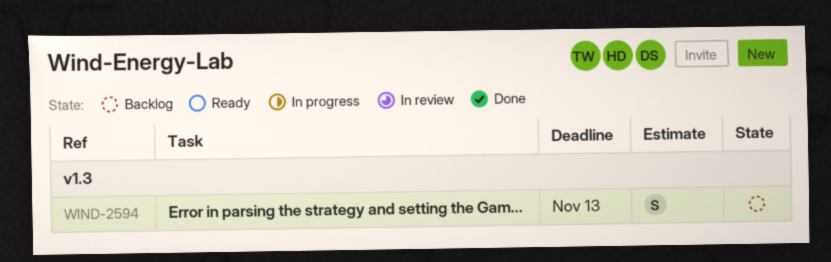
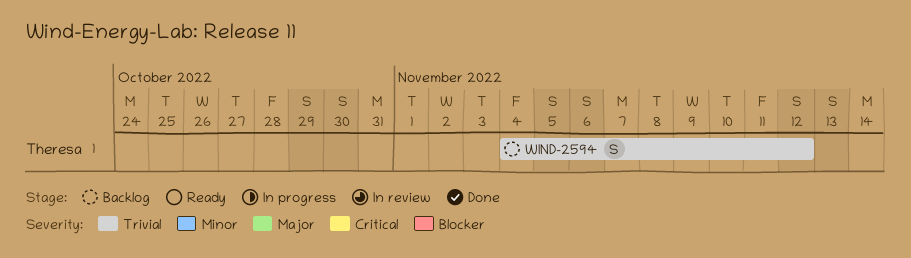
WIND-2594, due: Nov 13 -> Nov 12

